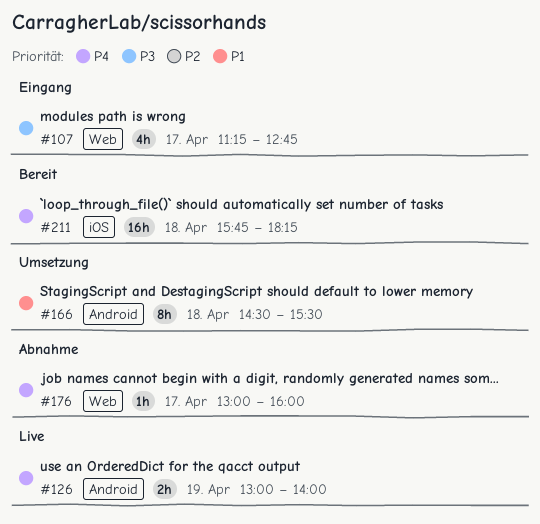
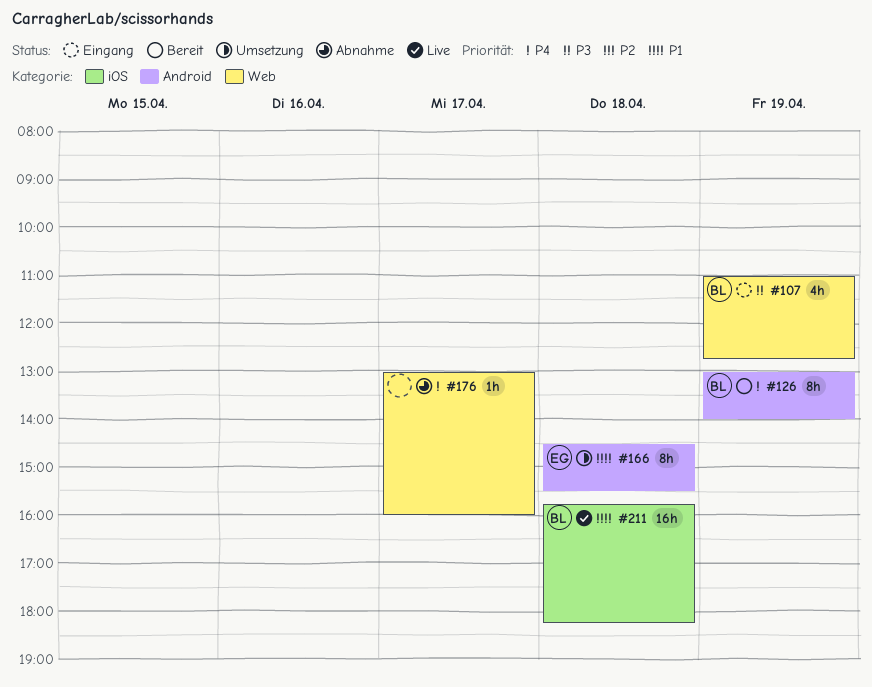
#107, day: Apr 17 -> Apr 19
#107, begins: 11:15 -> 11:00
#126, status: Live -> Bereit
#126, estimate: 2h -> 8h
#211, status: Bereit -> Live
#211, priority: P4 -> P1

